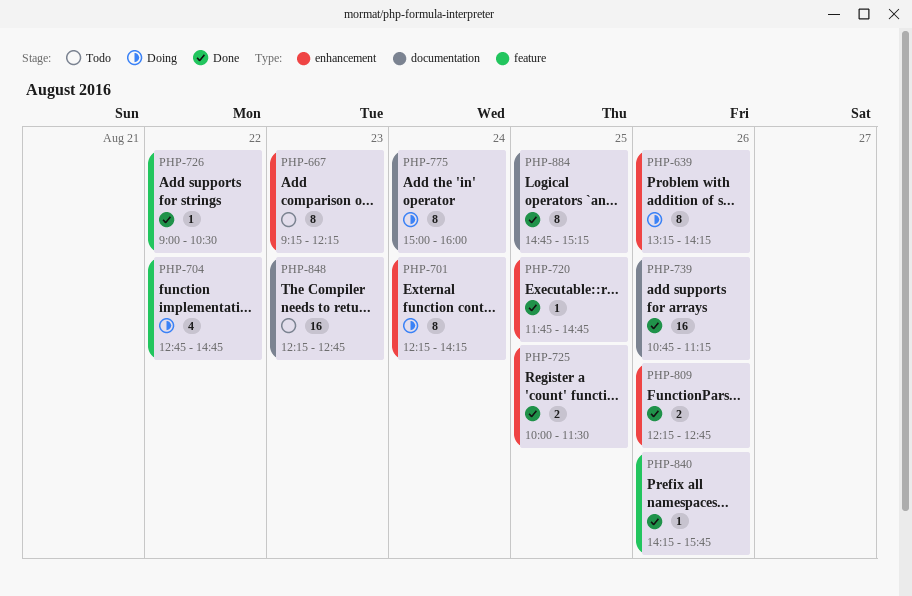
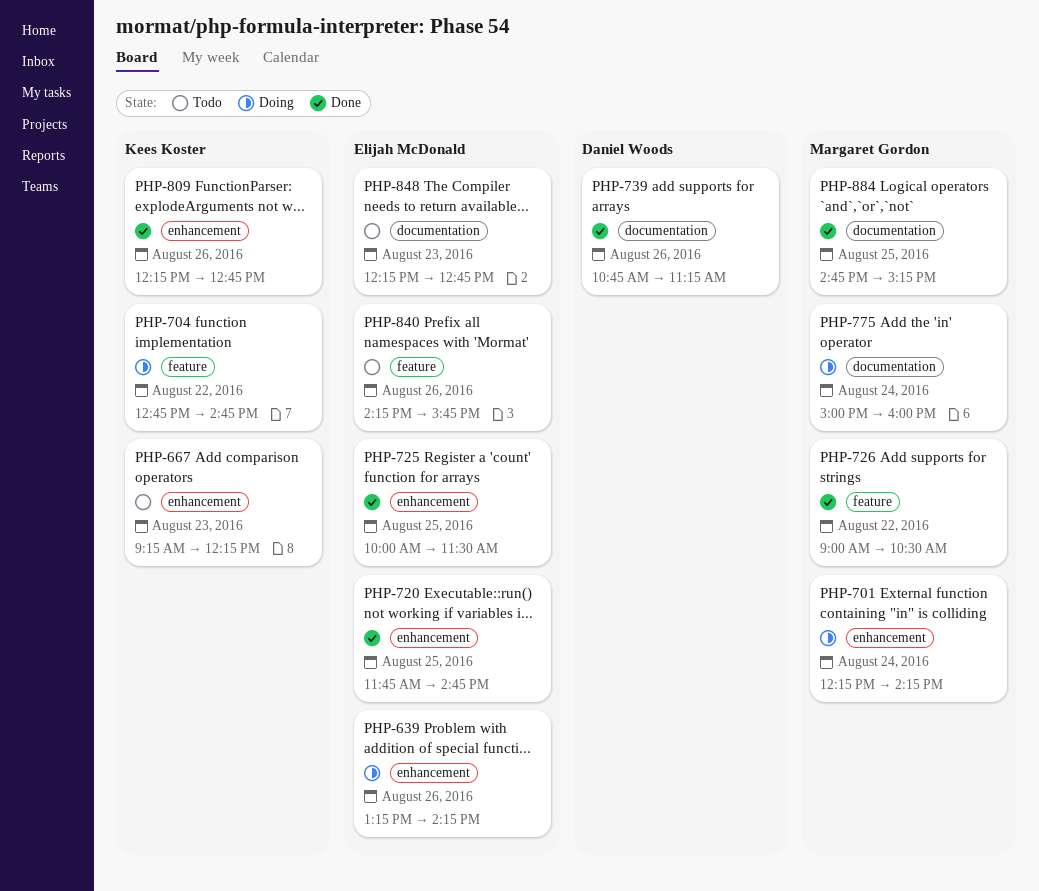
PHP-840, status: Done -> Todo

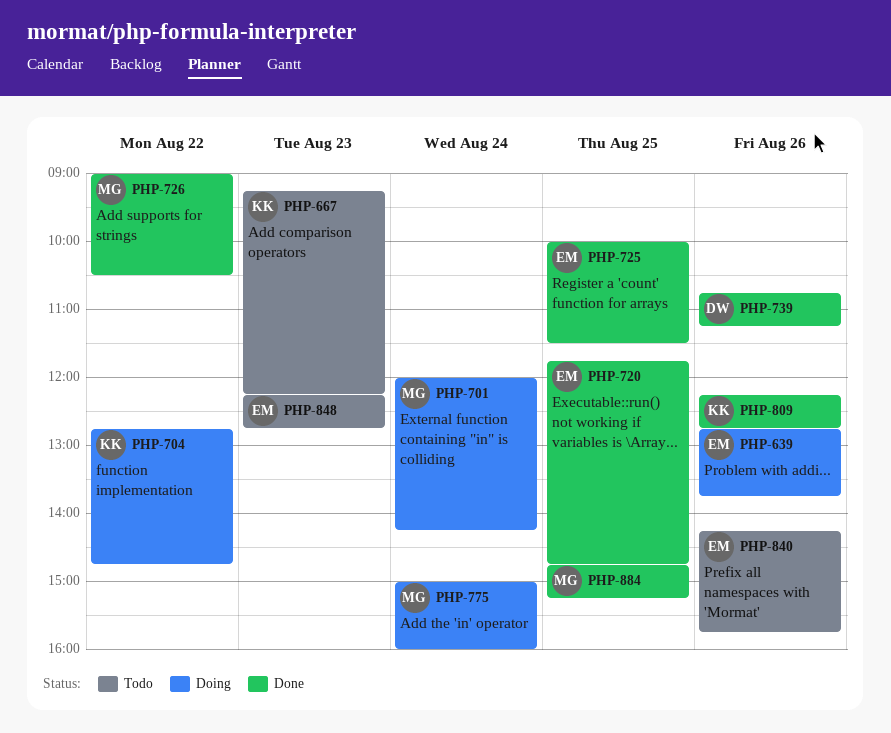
PHP-639, begins: 13:15 -> 12:45
PHP-639, ends: 14:15 -> 13:45
PHP-701, begins: 12:15 -> 12:00

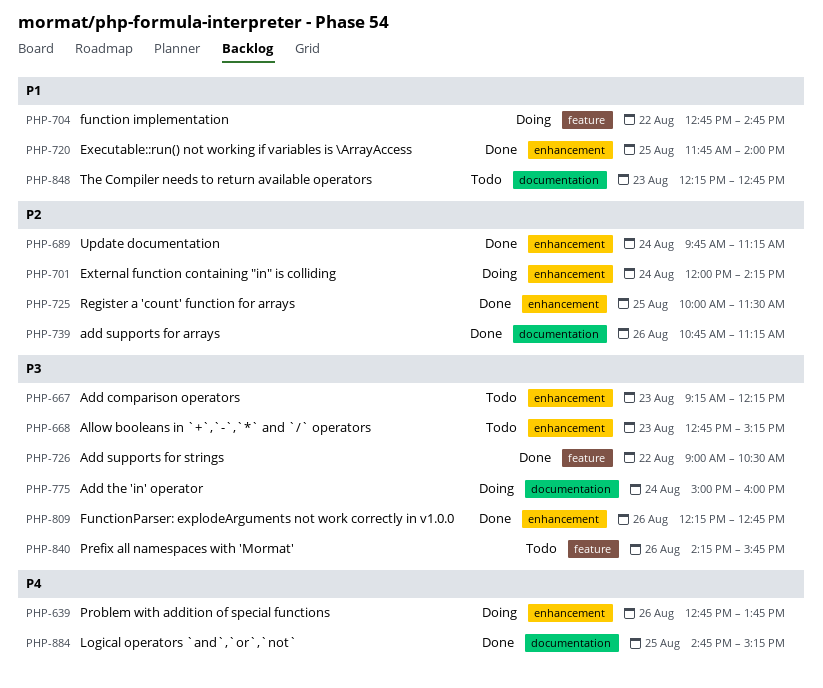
PHP-668: none -> present
PHP-689: none -> present
PHP-720, ends: 14:45 -> 14:00

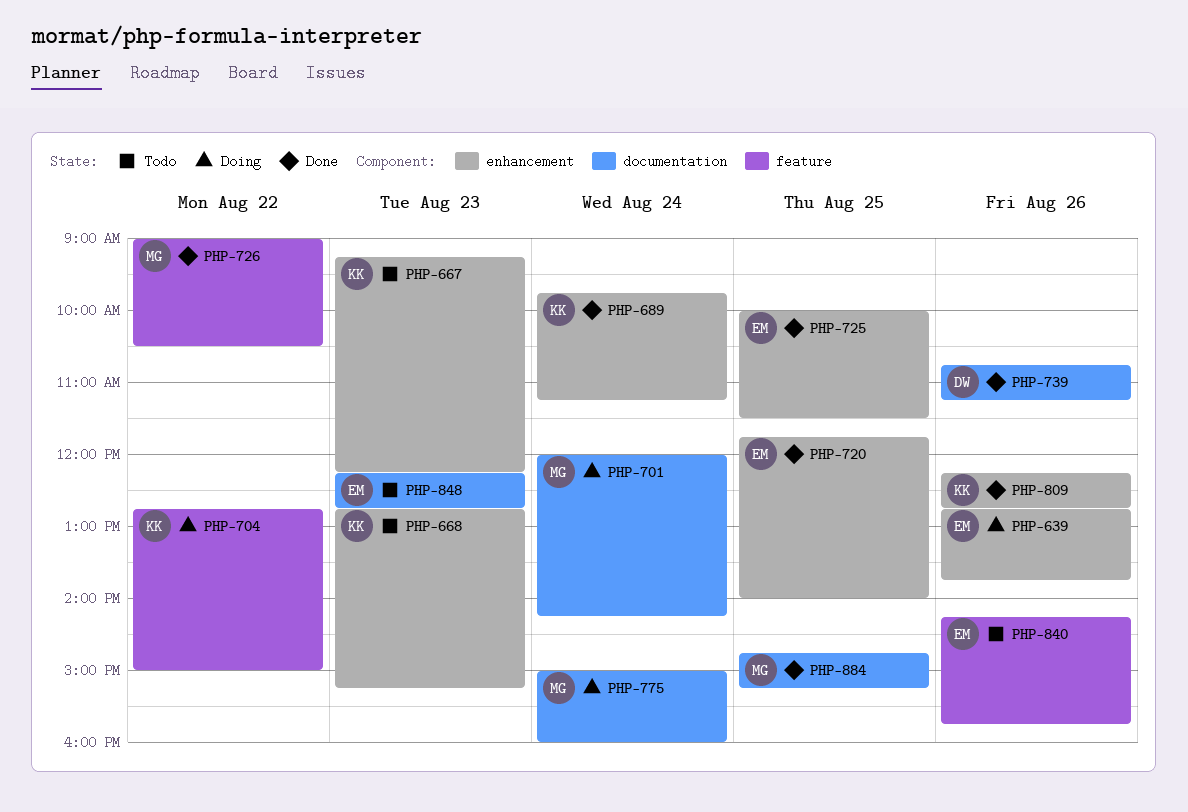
PHP-701, label: enhancement -> documentation
PHP-704, ends: 14:45 -> 15:00

